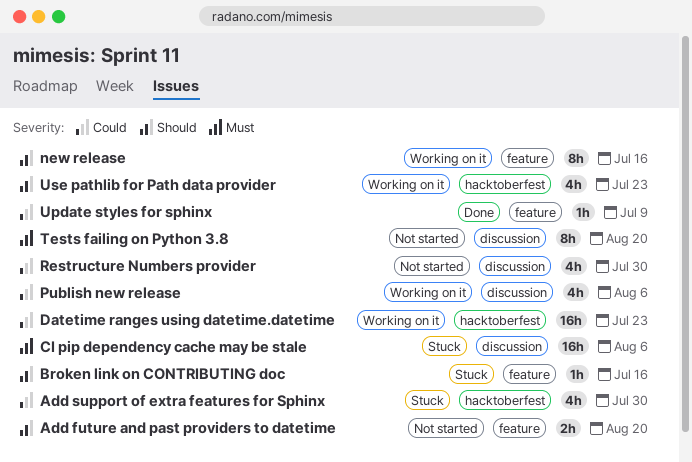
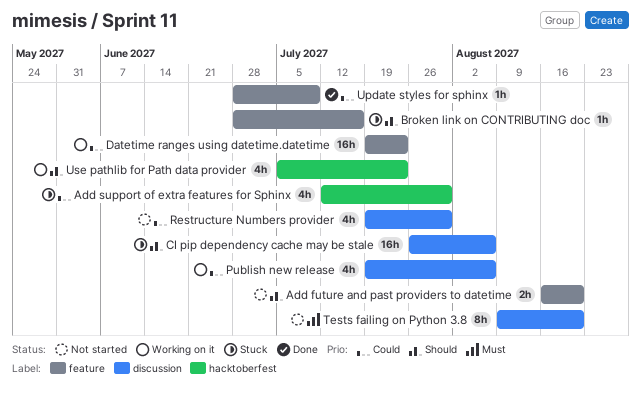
CI pip dependency cache may be stale, priority: Must -> Should
Datetime ranges using datetime.datetime, label: hacktoberfest -> feature
new release: present -> none

